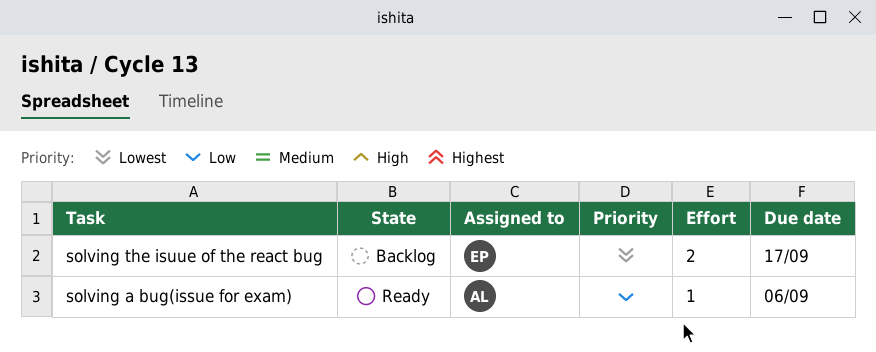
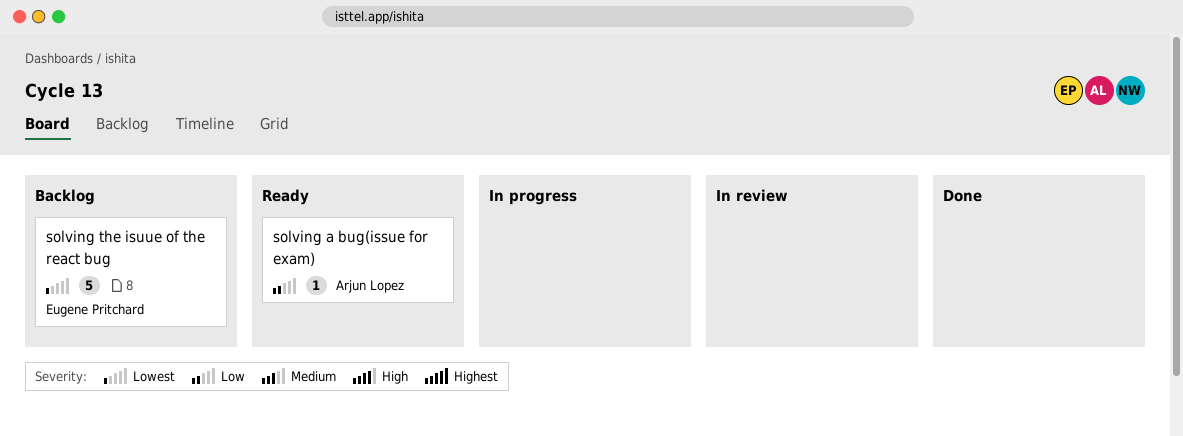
solving the isuue of the react bug, estimate: 2 -> 5

